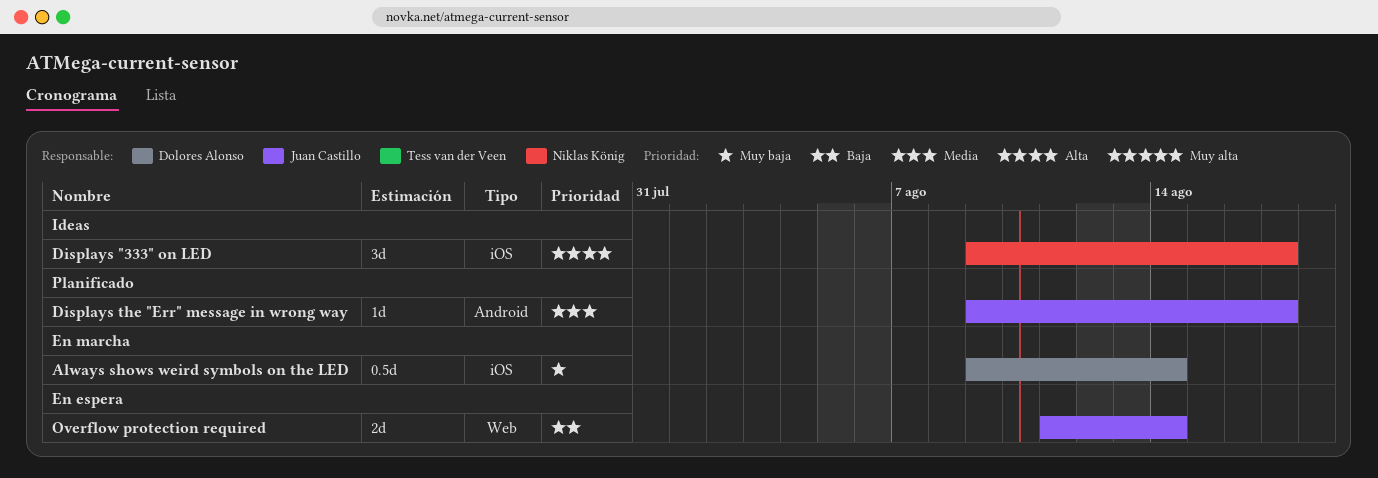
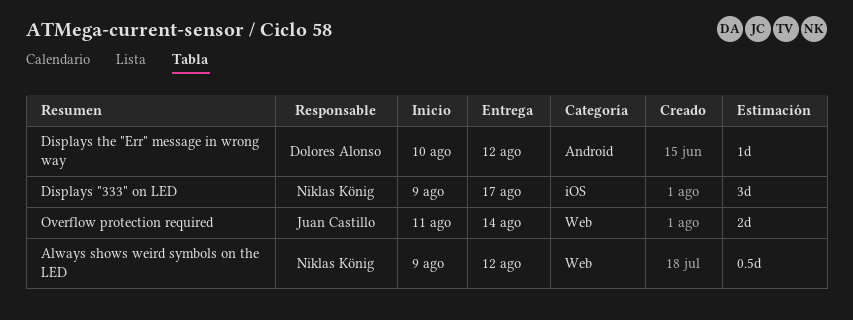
Always shows weird symbols on the LED, owner: Dolores Alonso -> Niklas König
Always shows weird symbols on the LED, label: iOS -> Web
Always shows weird symbols on the LED, due: Aug 14 -> Aug 12
Displays the "Err" message in wrong way, owner: Juan Castillo -> Dolores Alonso
Displays the "Err" message in wrong way, start: Aug 9 -> Aug 10
Displays the "Err" message in wrong way, due: Aug 17 -> Aug 12

